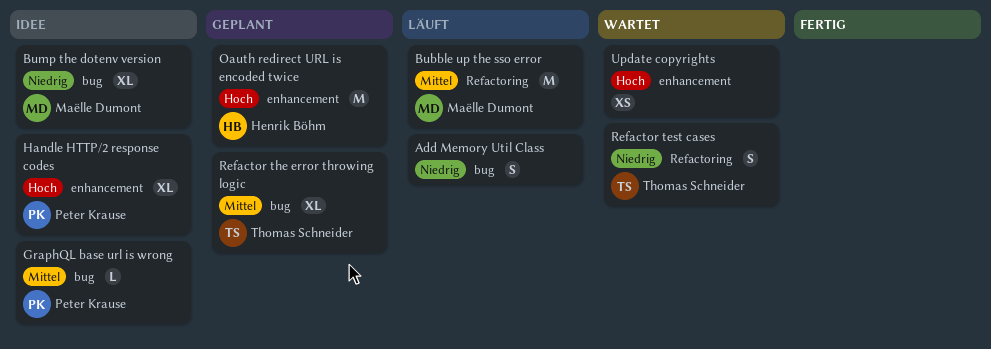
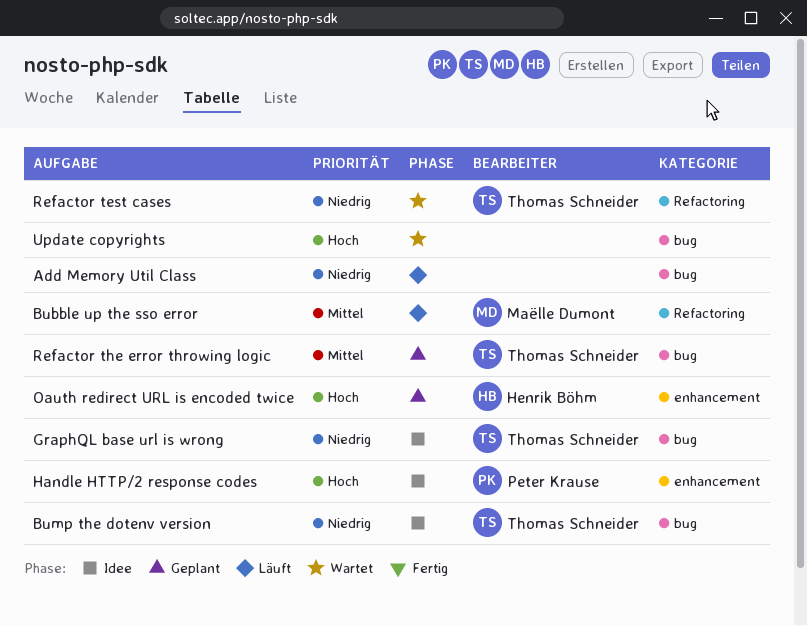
Bump the dotenv version, owner: Maëlle Dumont -> Thomas Schneider
GraphQL base url is wrong, owner: Peter Krause -> Thomas Schneider
GraphQL base url is wrong, priority: Mittel -> Niedrig
Update copyrights, label: enhancement -> bug

